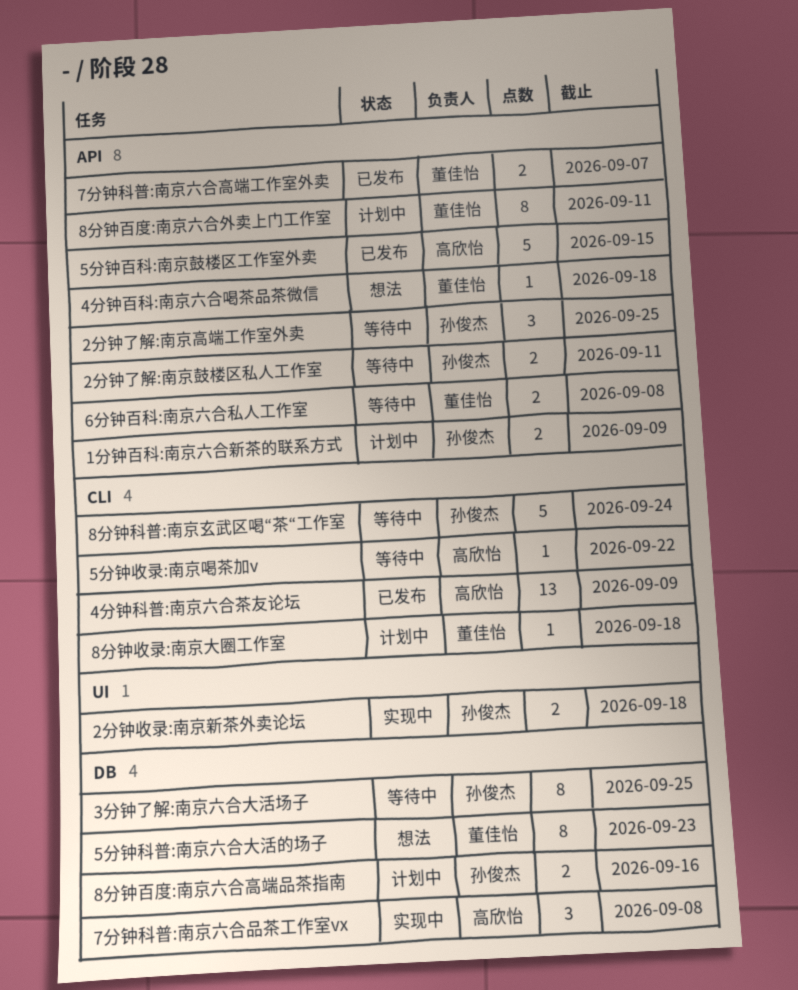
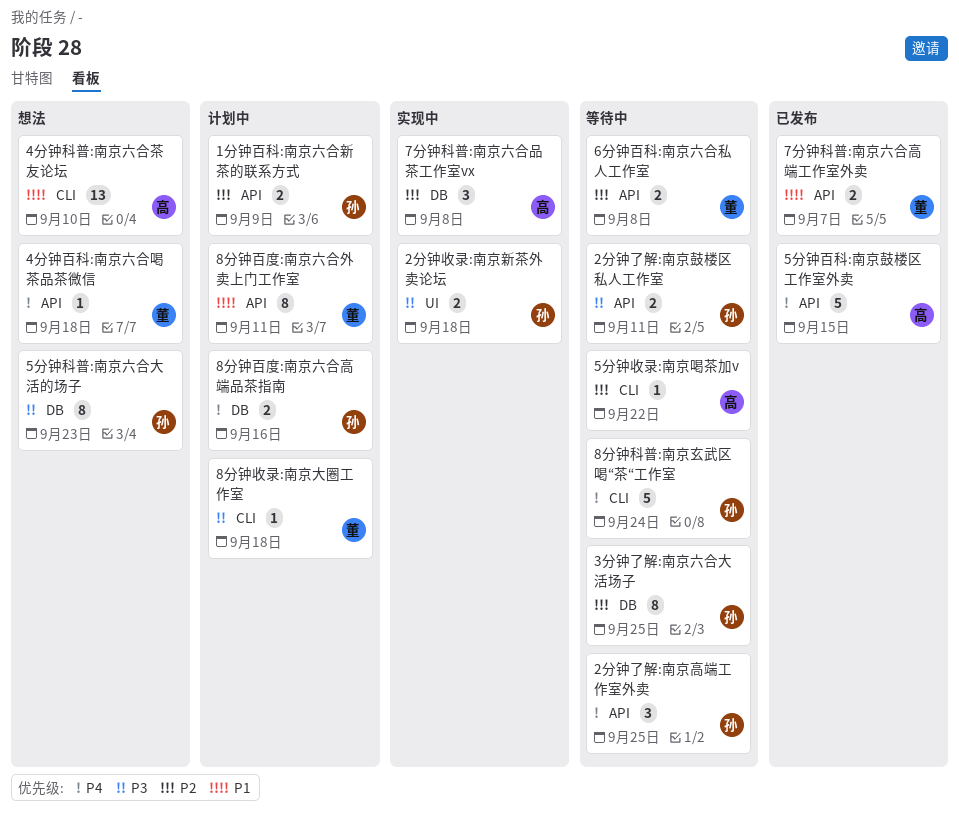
4分钟科普:南京六合茶友论坛, status: 已发布 -> 想法
4分钟科普:南京六合茶友论坛, due: Sep 9 -> Sep 10
5分钟科普:南京六合大活的场子, owner: 董佳怡 -> 孙俊杰

